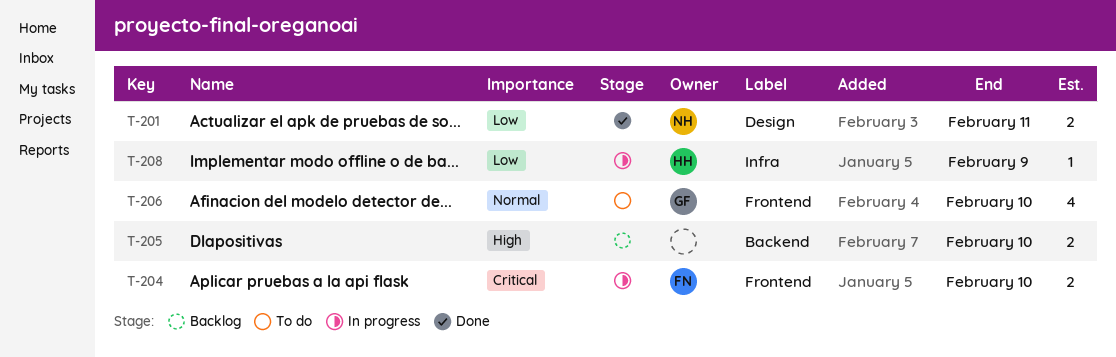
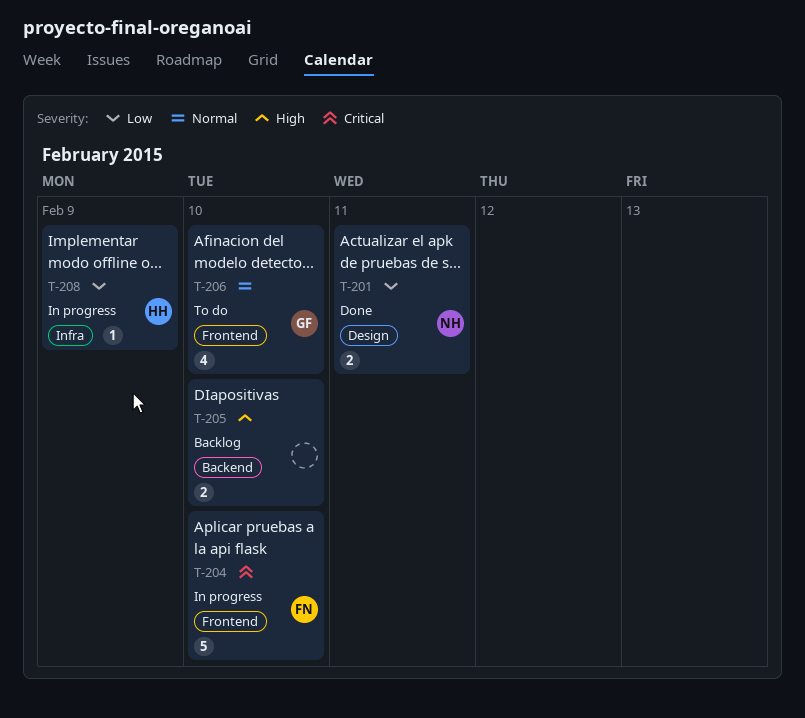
T-204, estimate: 2 -> 5

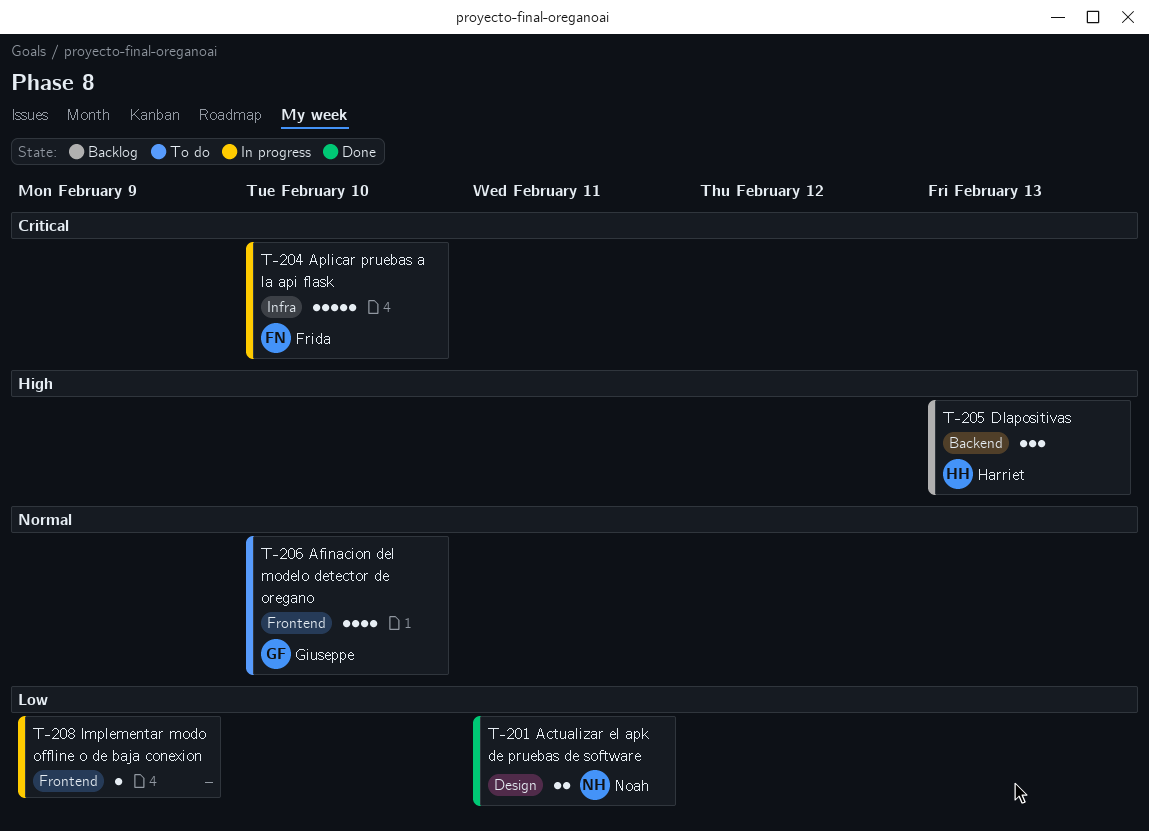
T-204, label: Frontend -> Infra
T-205, owner: none -> Harriet
T-205, estimate: 2 -> 3
T-205, due: Feb 10 -> Feb 13
T-208, owner: Harriet -> none
T-208, label: Infra -> Frontend

